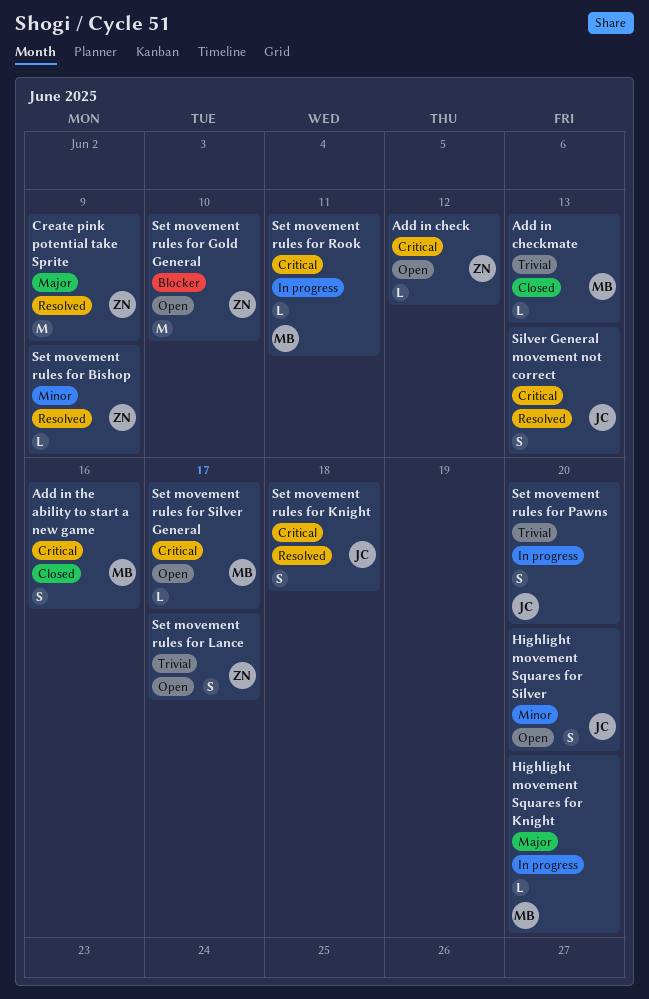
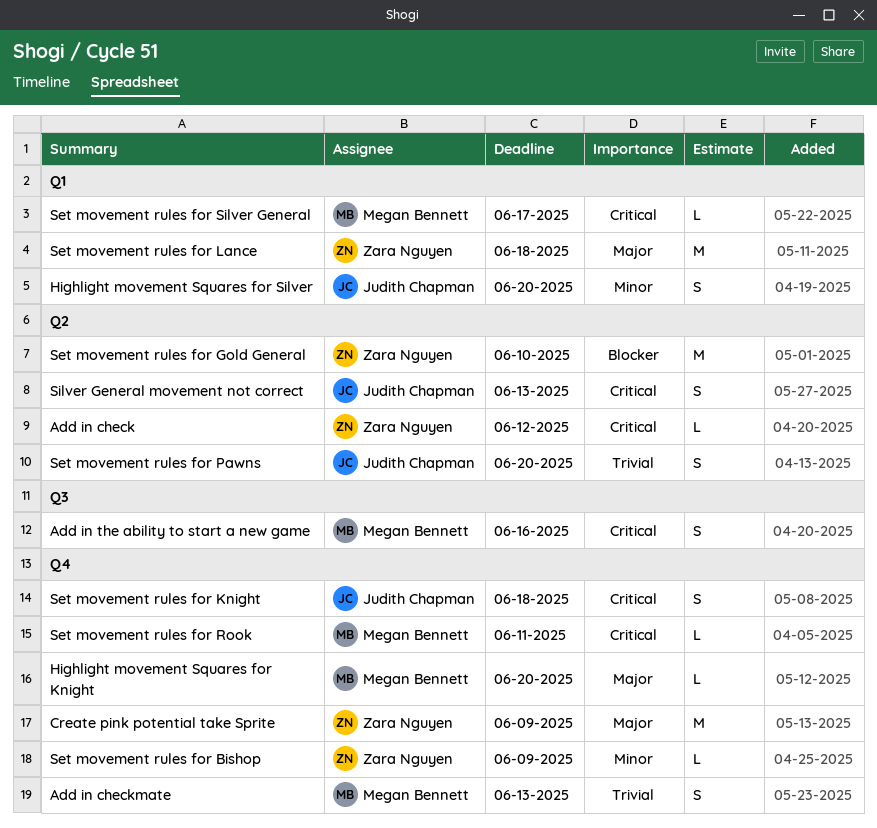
Add in checkmate, estimate: L -> S
Set movement rules for Lance, priority: Trivial -> Major
Set movement rules for Lance, estimate: S -> M
Set movement rules for Lance, due: Jun 17 -> Jun 18

